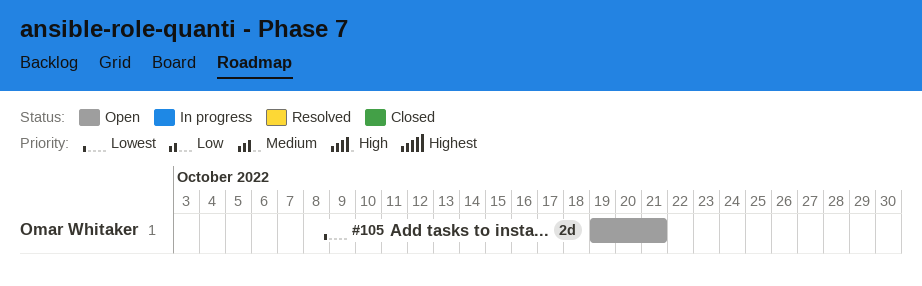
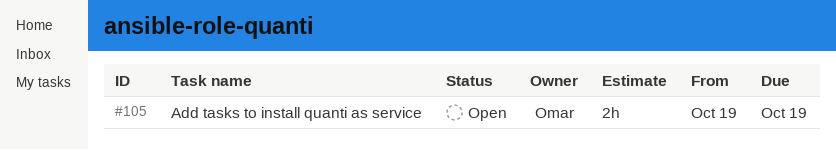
#105, estimate: 2d -> 2h
#105, due: Oct 21 -> Oct 19

